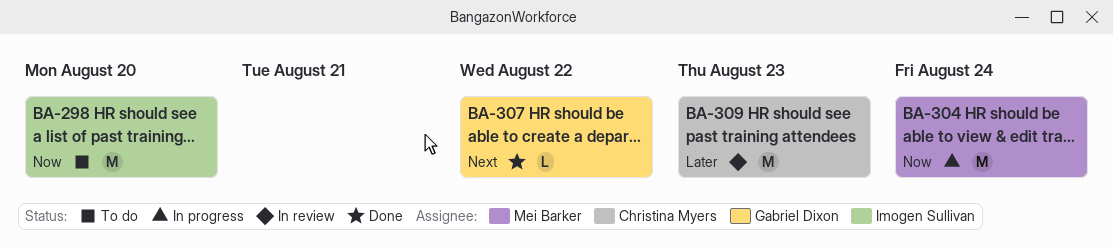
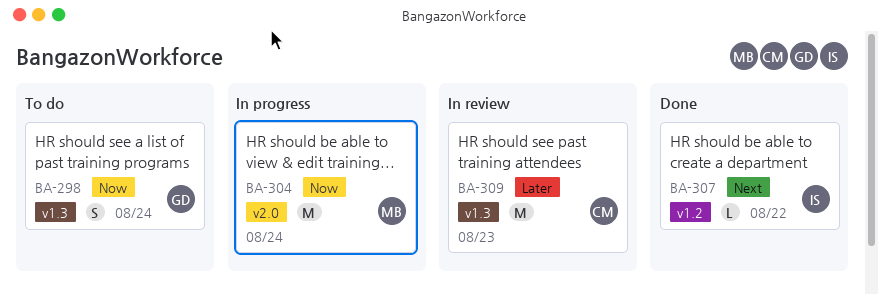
BA-298, owner: Imogen Sullivan -> Gabriel Dixon
BA-298, estimate: M -> S
BA-298, due: Aug 20 -> Aug 24
BA-307, owner: Gabriel Dixon -> Imogen Sullivan

